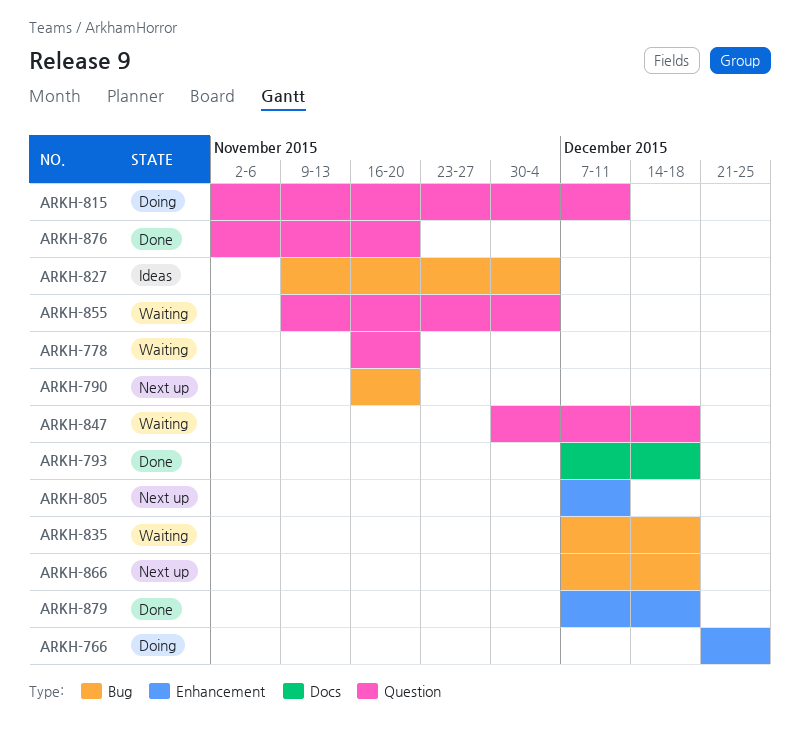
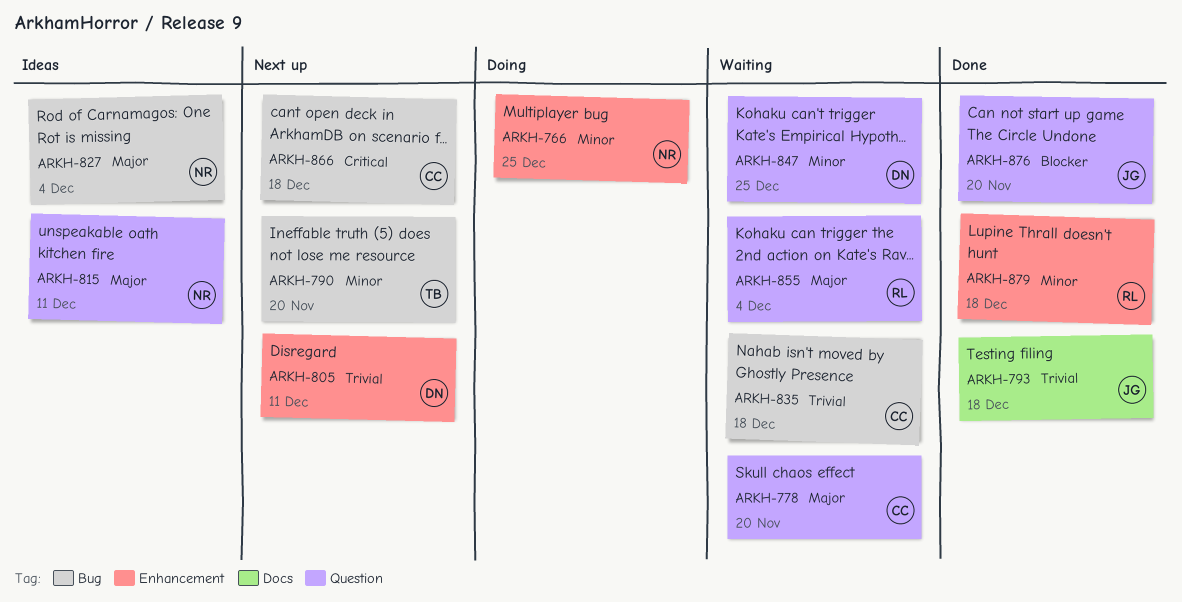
ARKH-815, status: Doing -> Ideas
ARKH-847, due: Dec 18 -> Dec 25

